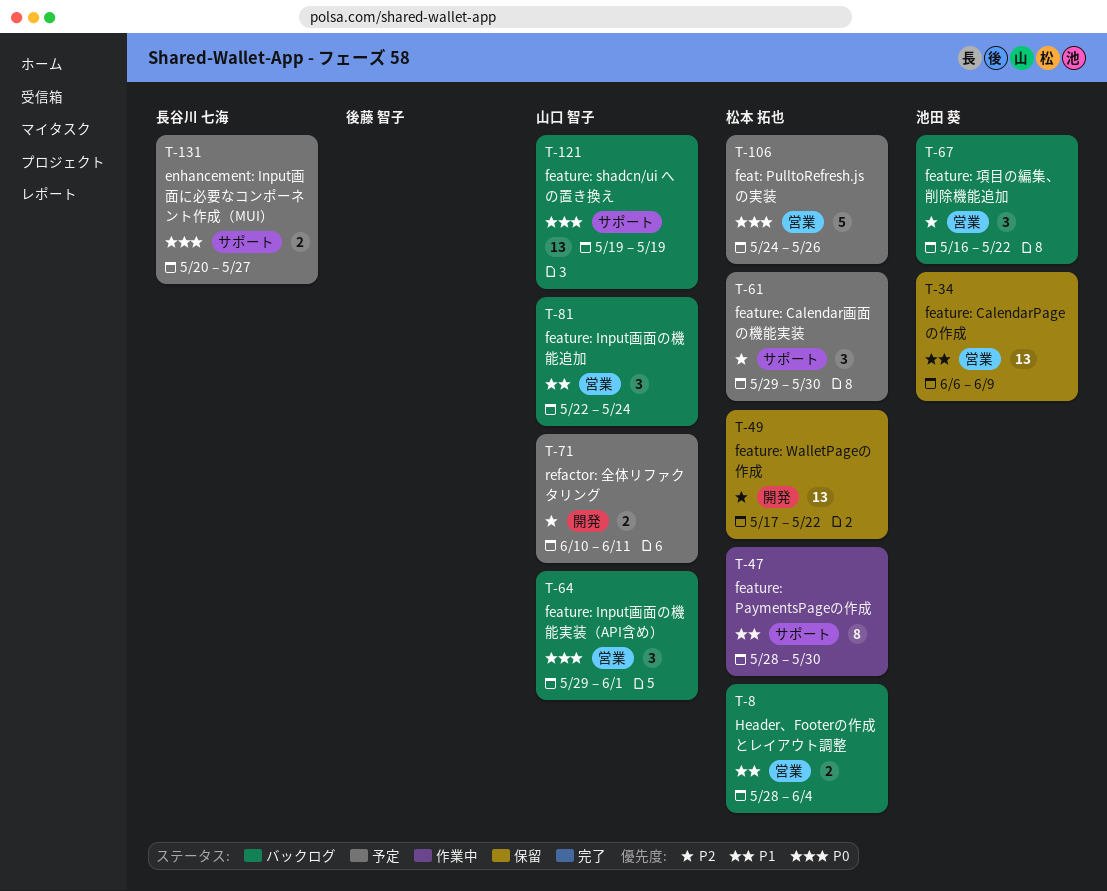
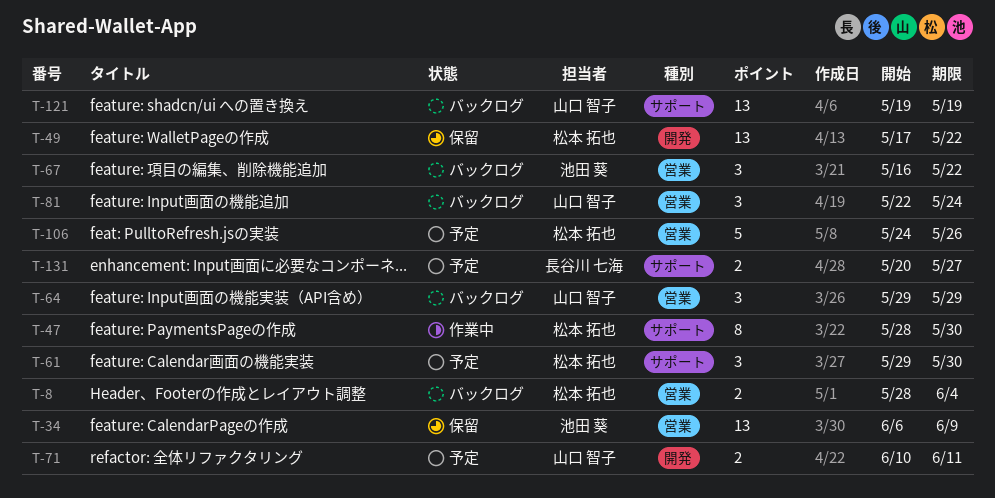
T-64, due: Jun 1 -> May 29

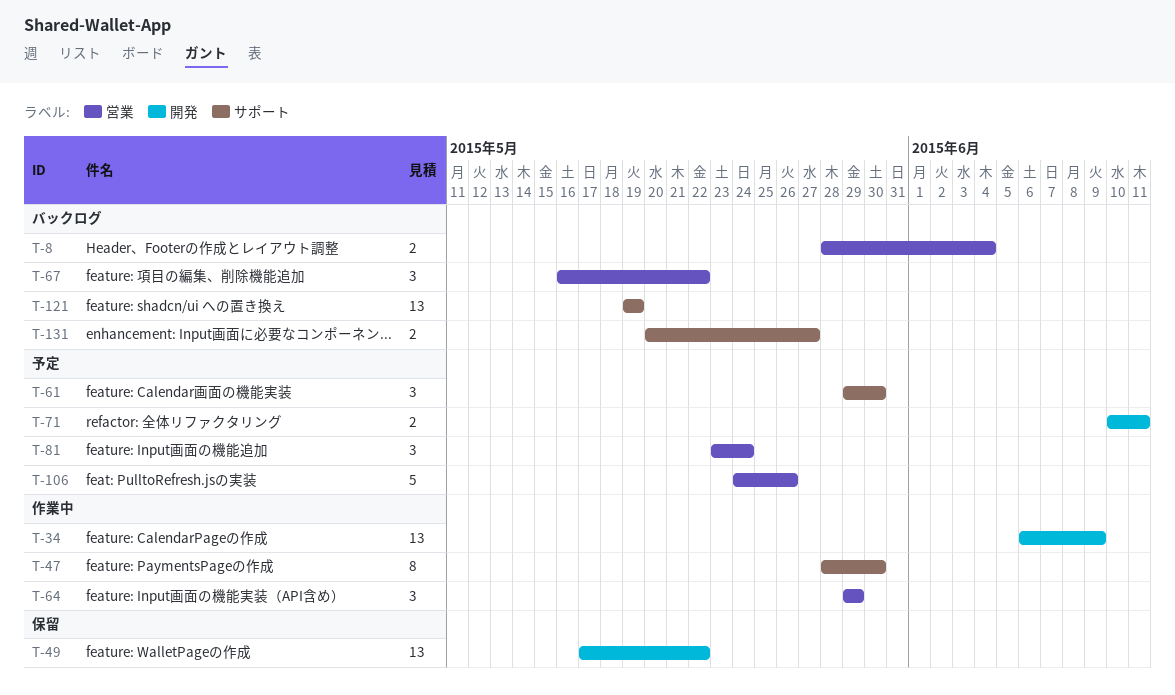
T-34, status: 保留 -> 作業中
T-34, label: 営業 -> 開発
T-64, status: バックログ -> 作業中
T-81, status: バックログ -> 予定
T-81, start: May 22 -> May 23
T-131, status: 予定 -> バックログ

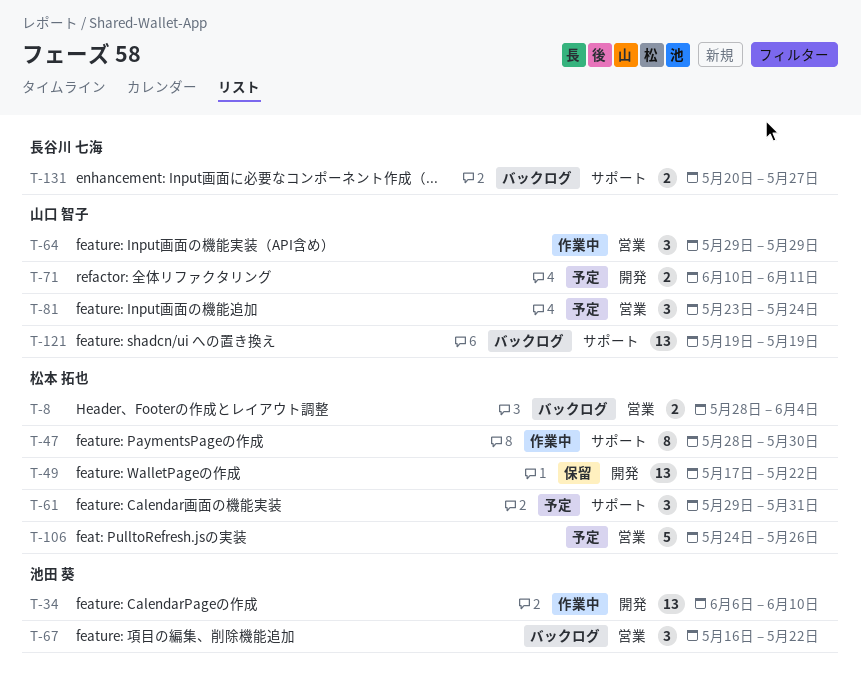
T-34, due: Jun 9 -> Jun 10
T-61, due: May 30 -> May 31

